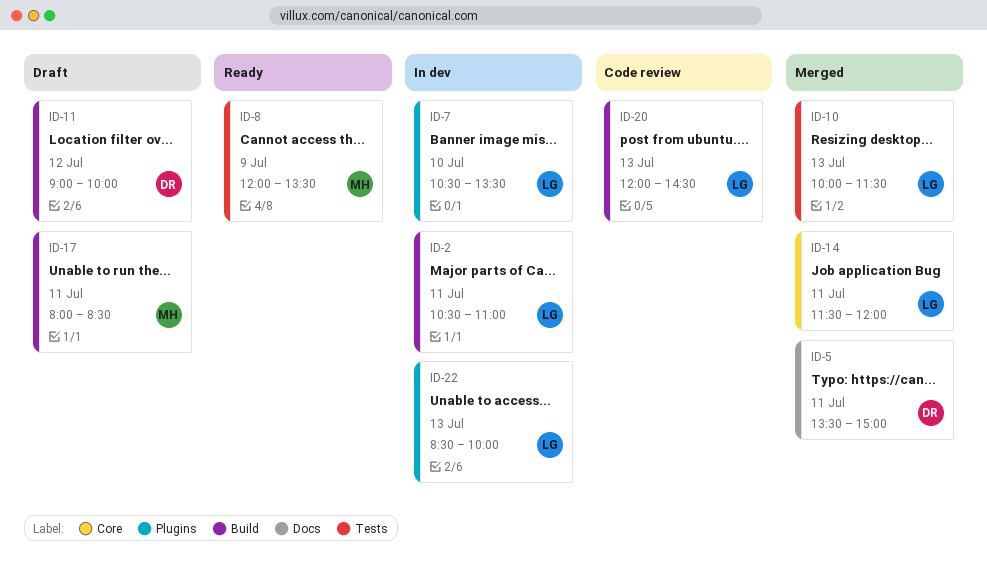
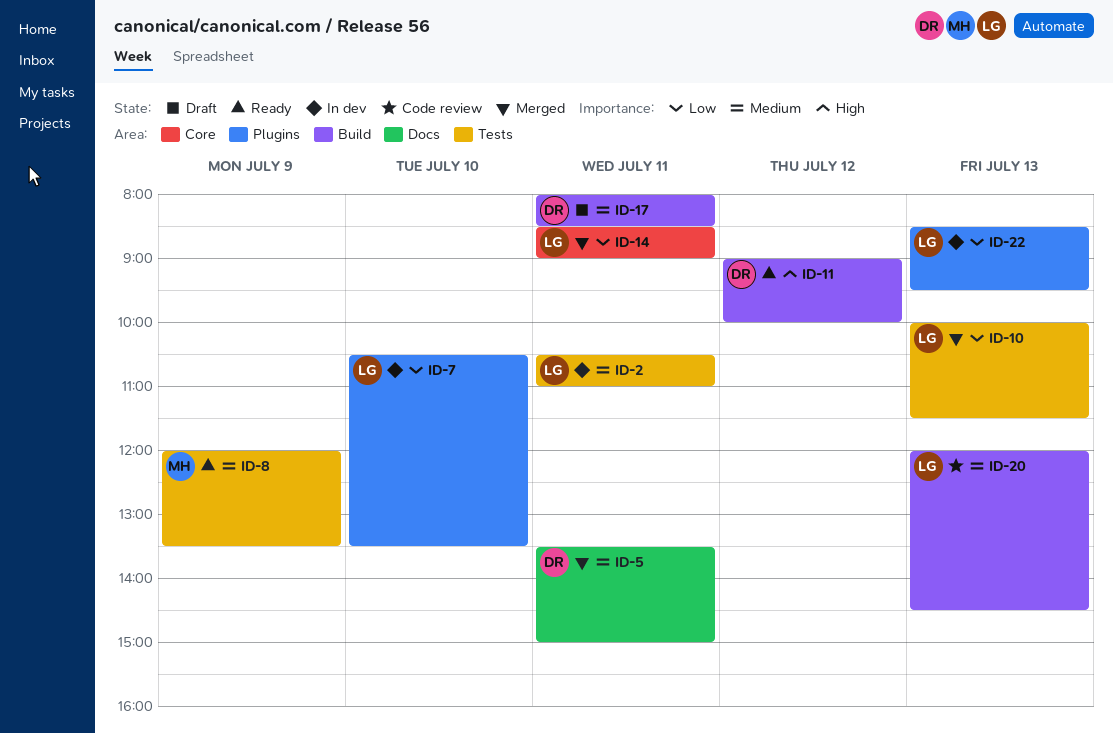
ID-2, label: Build -> Tests
ID-11, status: Draft -> Ready
ID-14, begins: 11:30 -> 08:30
ID-14, ends: 12:00 -> 09:00
ID-17, owner: MH -> DR
ID-22, ends: 10:00 -> 09:30

